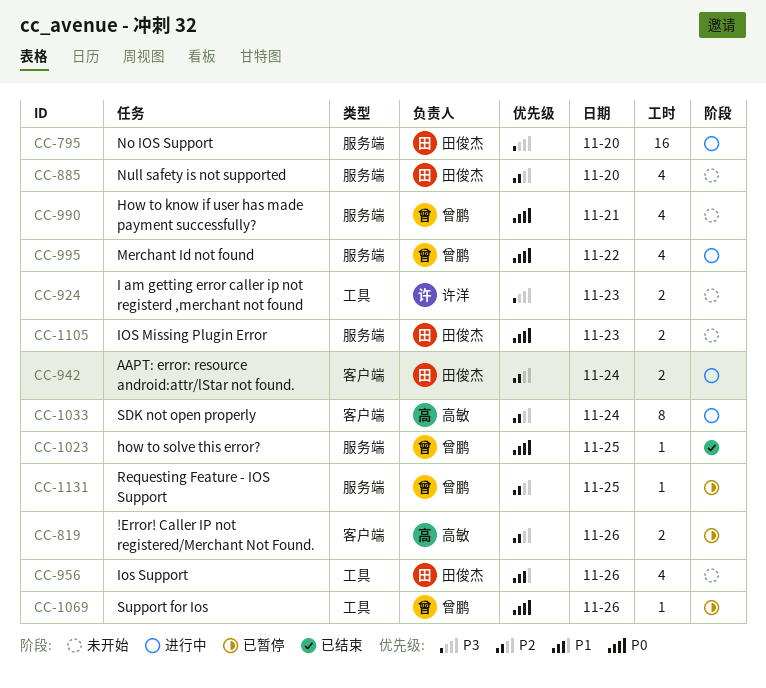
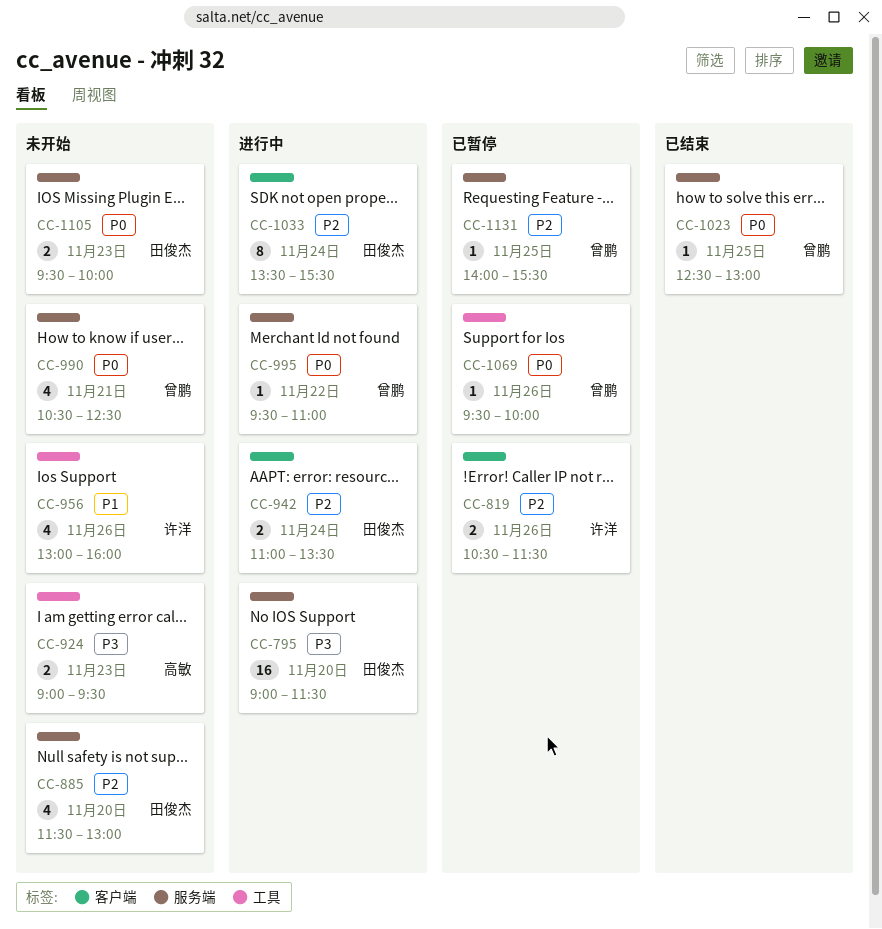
CC-819, owner: 高敏 -> 许洋
CC-924, owner: 许洋 -> 高敏
CC-956, owner: 田俊杰 -> 许洋
CC-995, estimate: 4 -> 1
CC-1033, owner: 高敏 -> 田俊杰

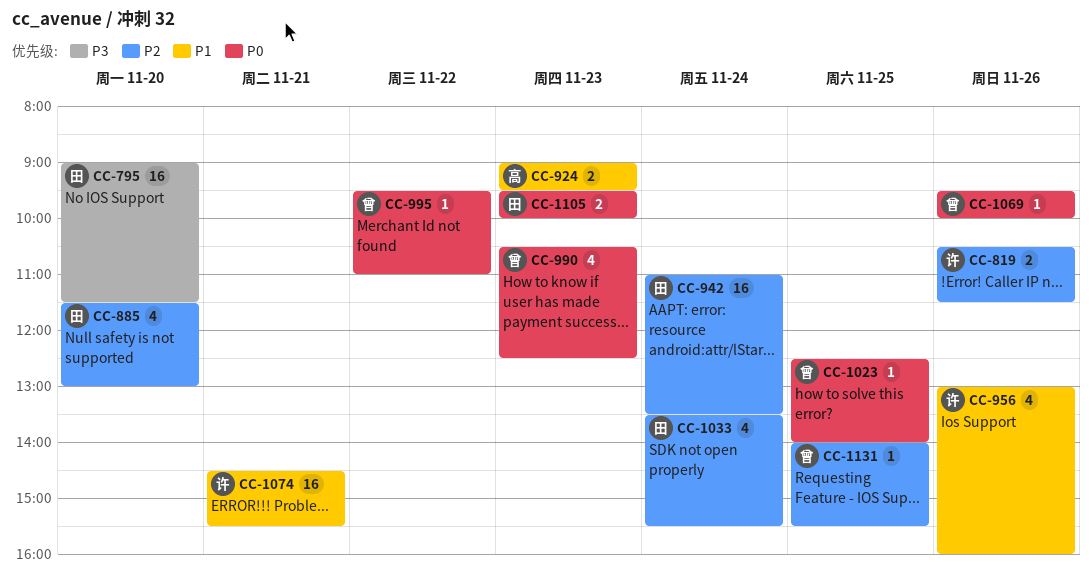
CC-924, priority: P3 -> P1
CC-942, estimate: 2 -> 16
CC-990, day: Nov 21 -> Nov 23
CC-1023, ends: 13:00 -> 14:00
CC-1033, estimate: 8 -> 4
CC-1074: none -> present

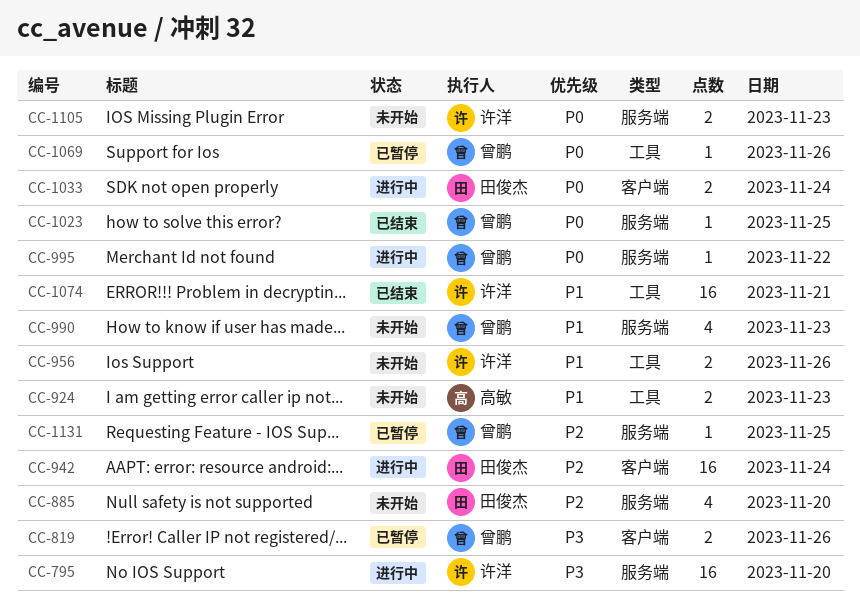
CC-795, owner: 田俊杰 -> 许洋
CC-819, owner: 许洋 -> 曾鹏
CC-819, priority: P2 -> P3
CC-956, estimate: 4 -> 2
CC-990, priority: P0 -> P1
CC-1033, priority: P2 -> P0
CC-1033, estimate: 4 -> 2
CC-1105, owner: 田俊杰 -> 许洋

